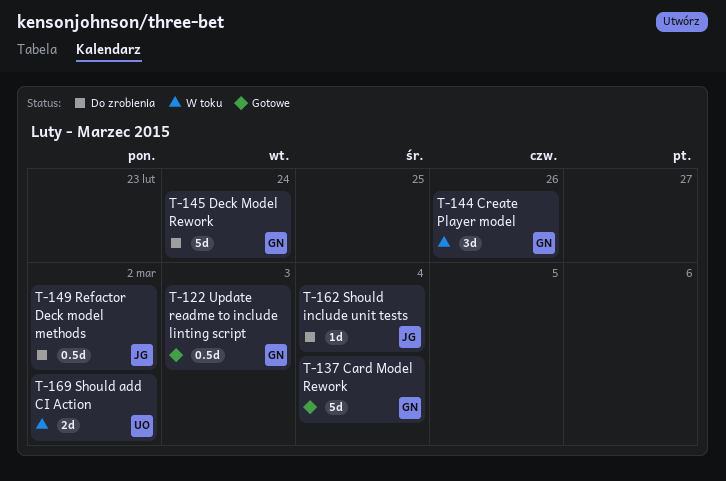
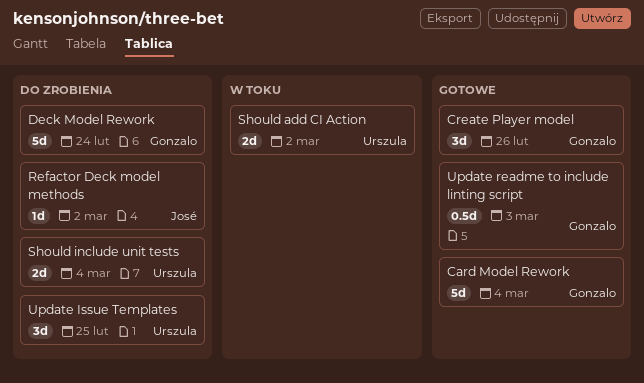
Create Player model, status: W toku -> Gotowe
Refactor Deck model methods, estimate: 0.5d -> 1d
Should include unit tests, owner: José -> Urszula
Should include unit tests, estimate: 1d -> 2d
Update Issue Templates: none -> present

